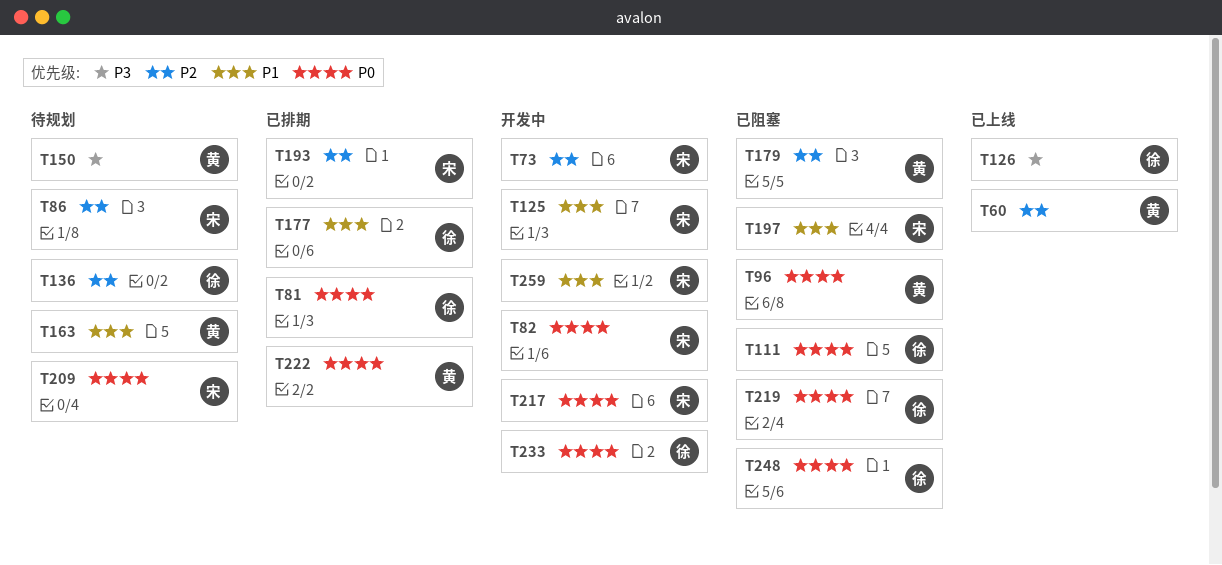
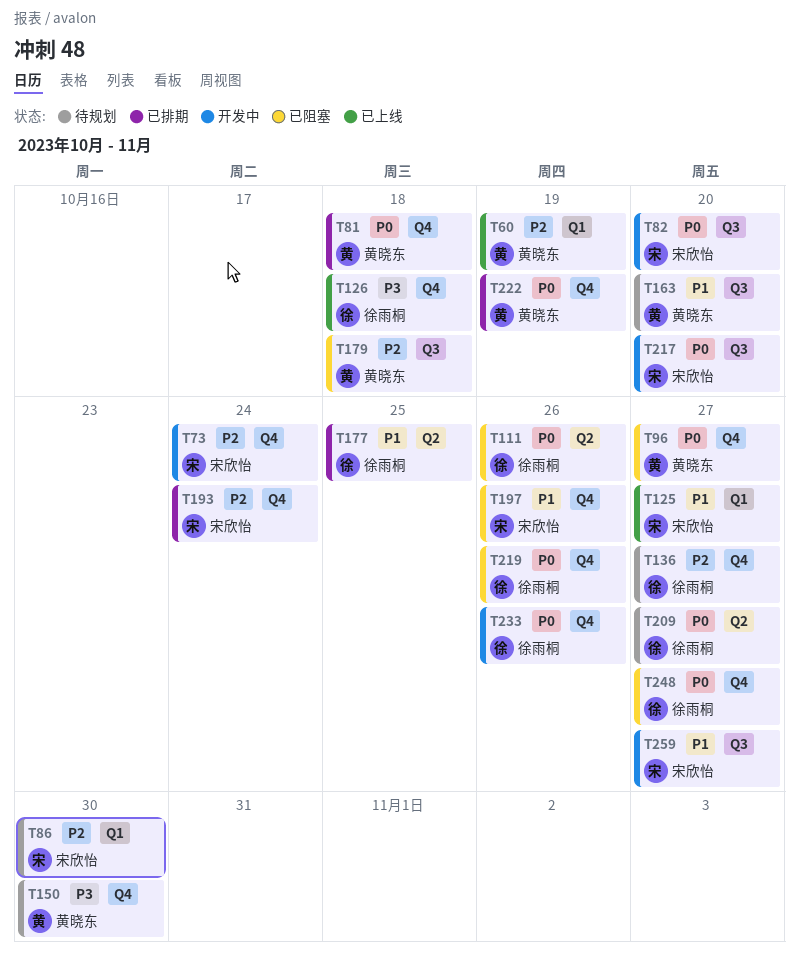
T81, owner: 徐雨桐 -> 黄晓东
T125, status: 开发中 -> 已上线
T209, owner: 宋欣怡 -> 徐雨桐

